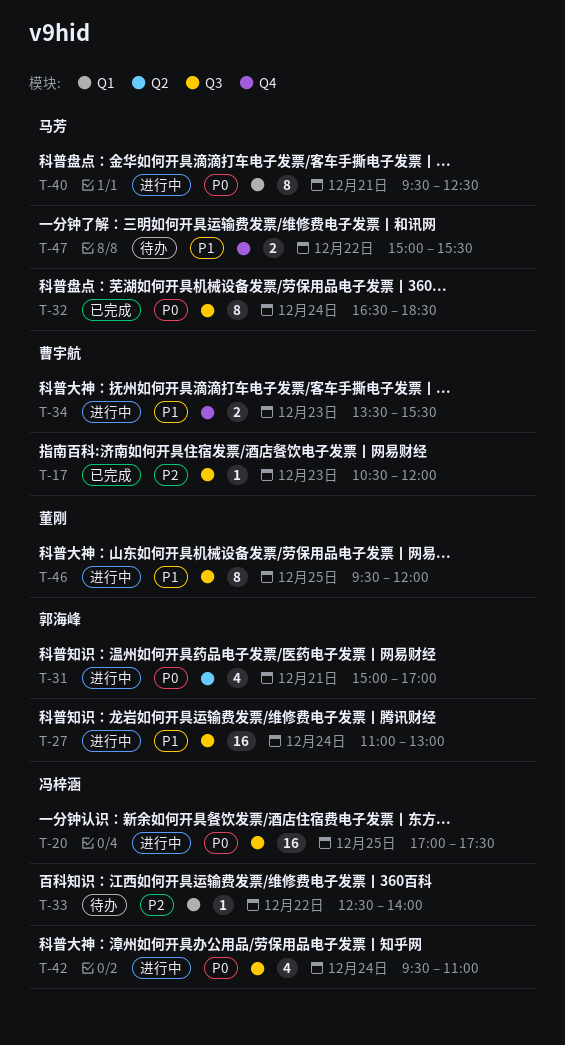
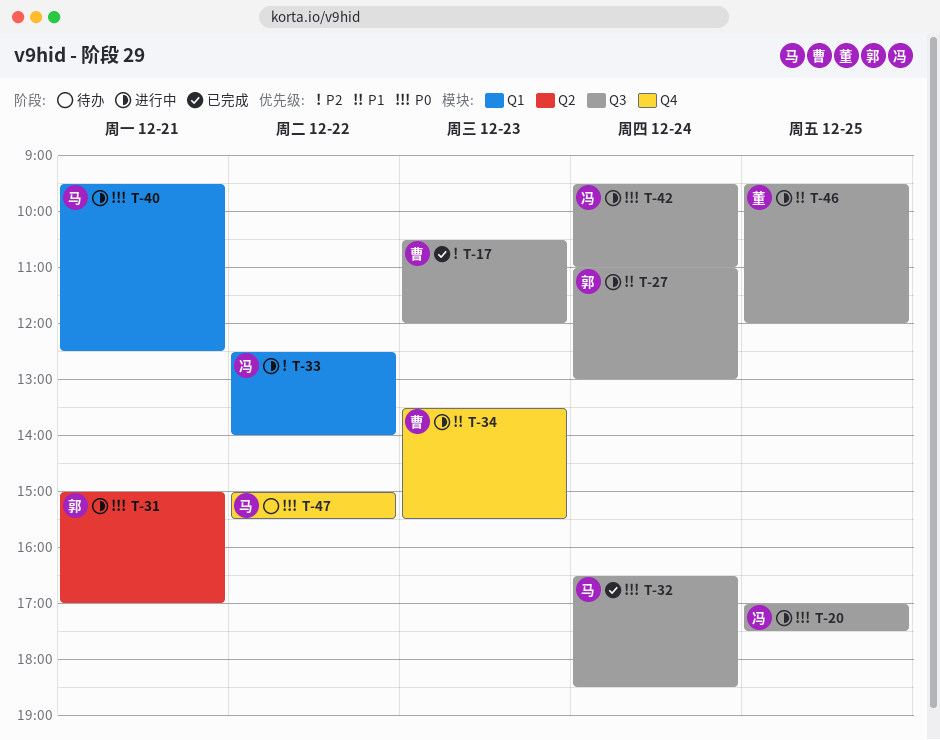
T-33, status: 待办 -> 进行中
T-47, priority: P1 -> P0

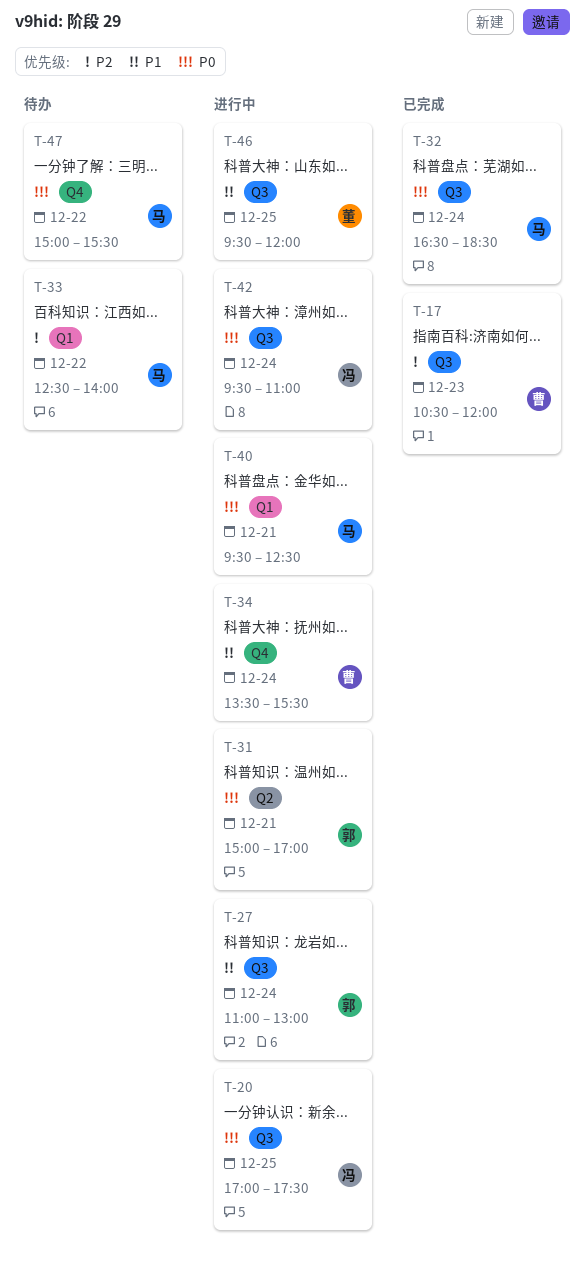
T-33, status: 进行中 -> 待办
T-33, owner: 冯 -> 马
T-34, day: Dec 23 -> Dec 24

